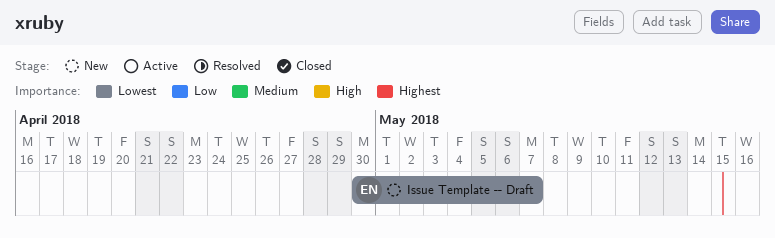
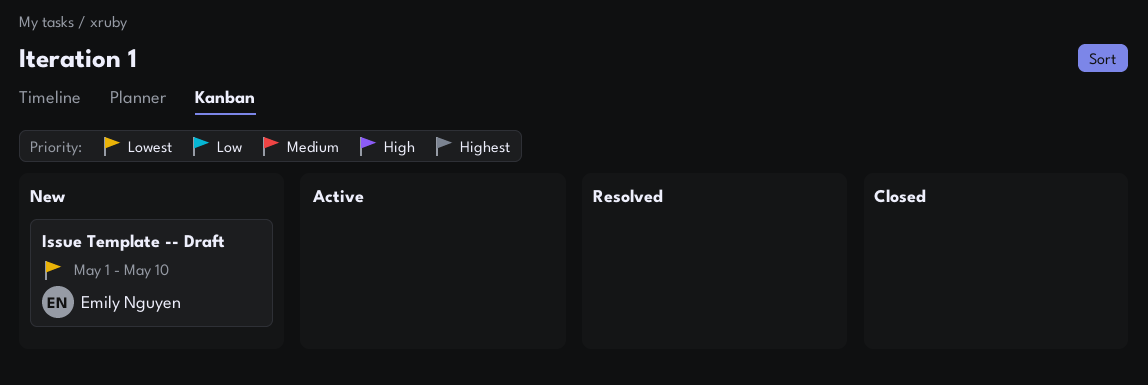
Issue Template -- Draft, start: Apr 30 -> May 1
Issue Template -- Draft, due: May 7 -> May 10

